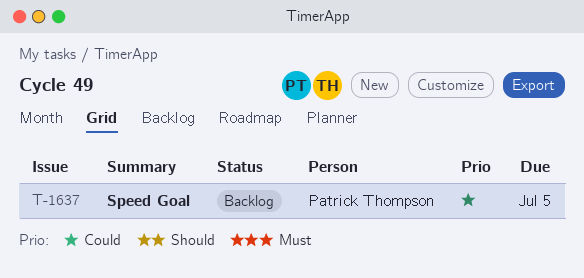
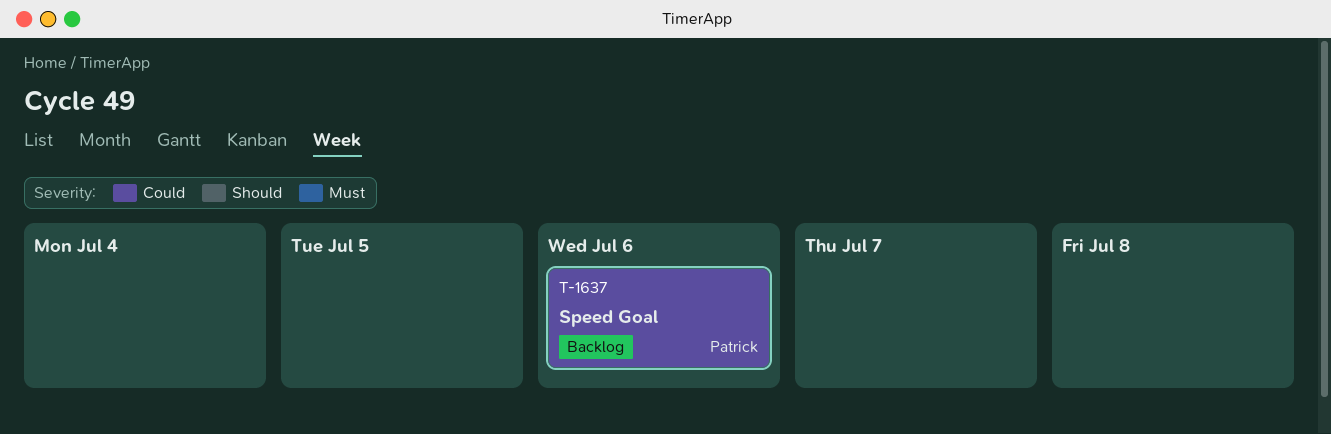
T-1637, due: Jul 5 -> Jul 6

